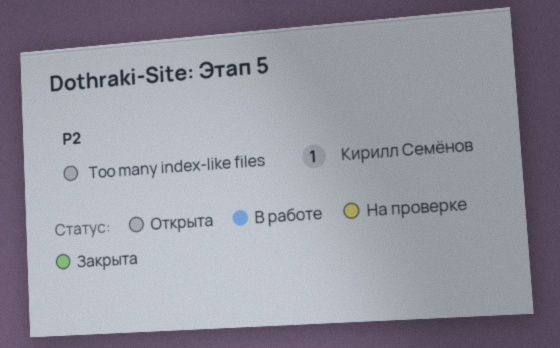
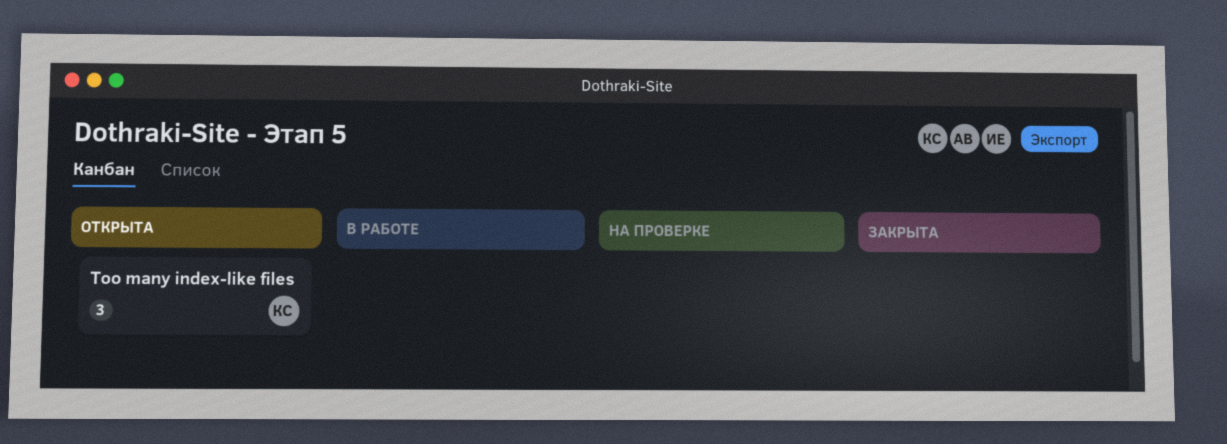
Too many index-like files, estimate: 1 -> 3

